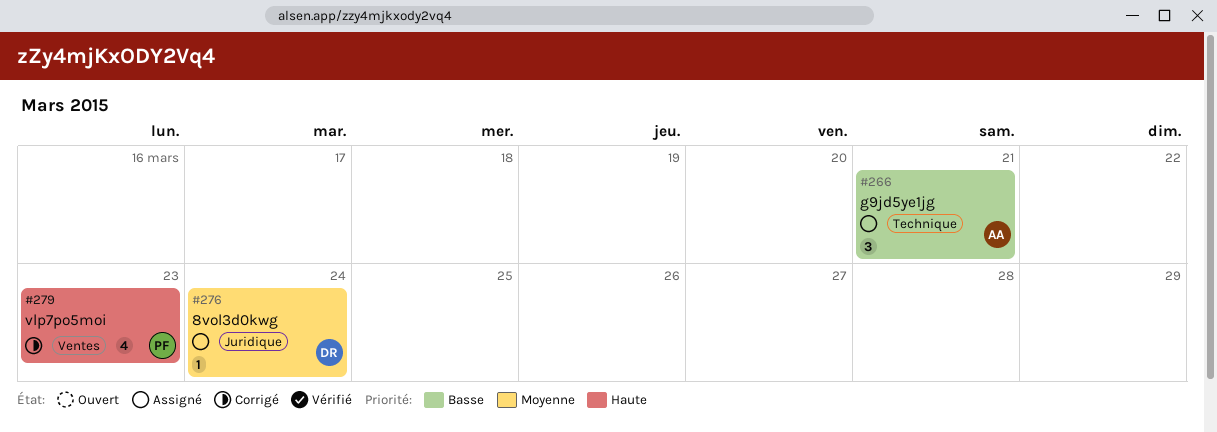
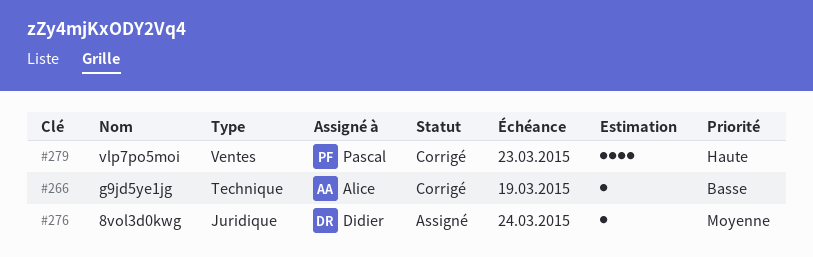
#266, status: Assigné -> Corrigé
#266, estimate: 3 -> 1
#266, due: Mar 21 -> Mar 19

